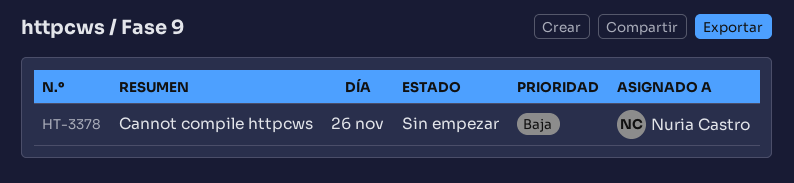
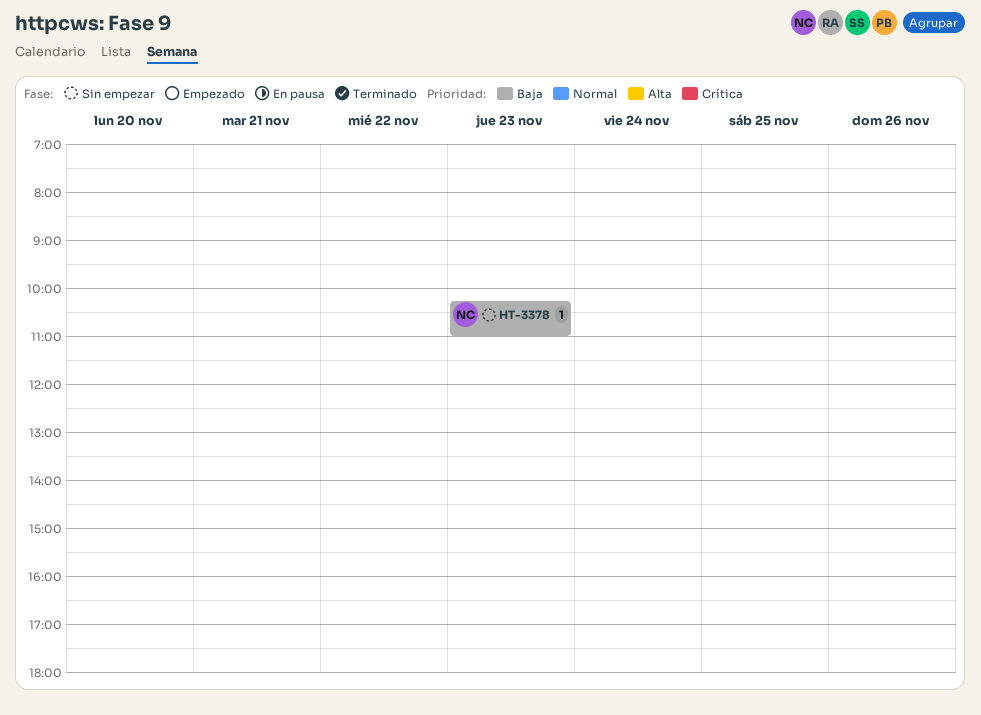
HT-3378, day: Nov 26 -> Nov 23

